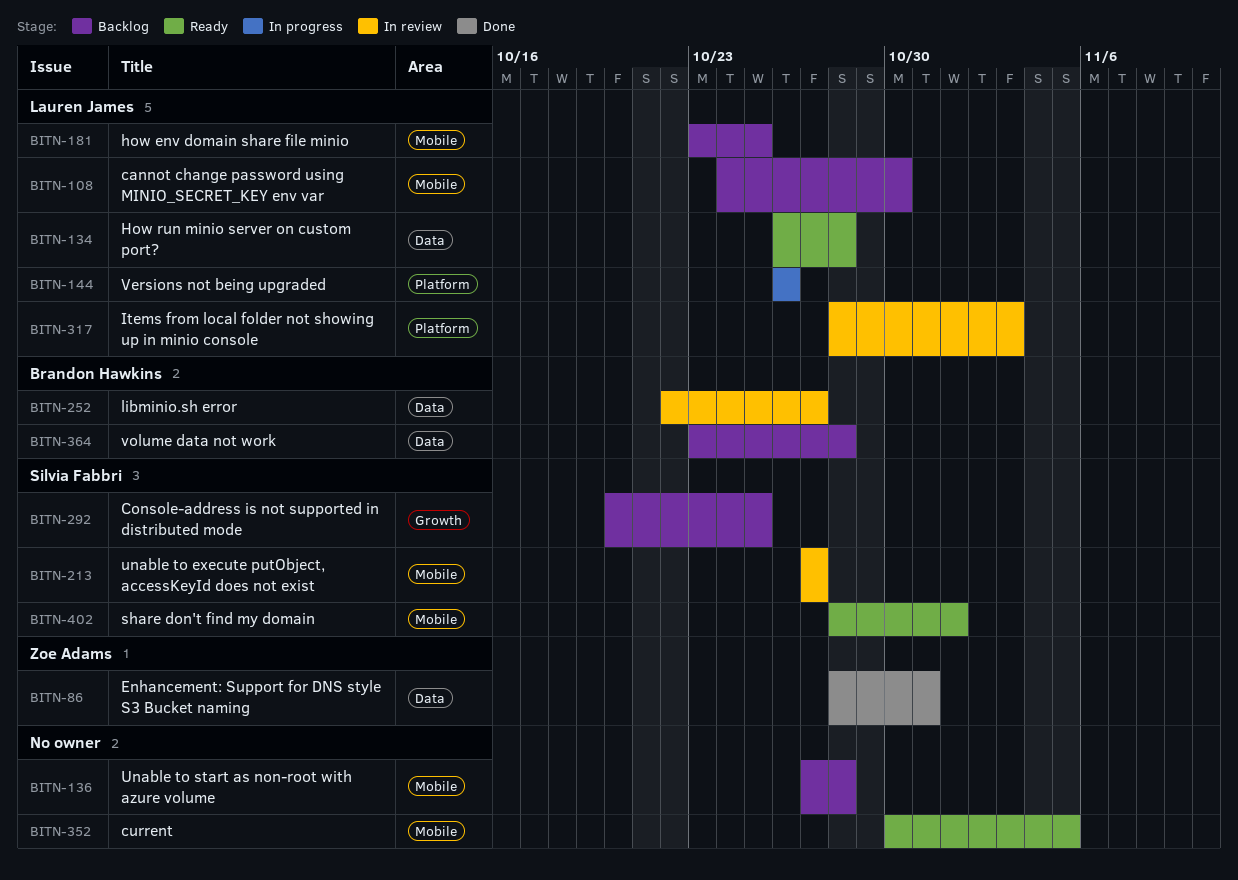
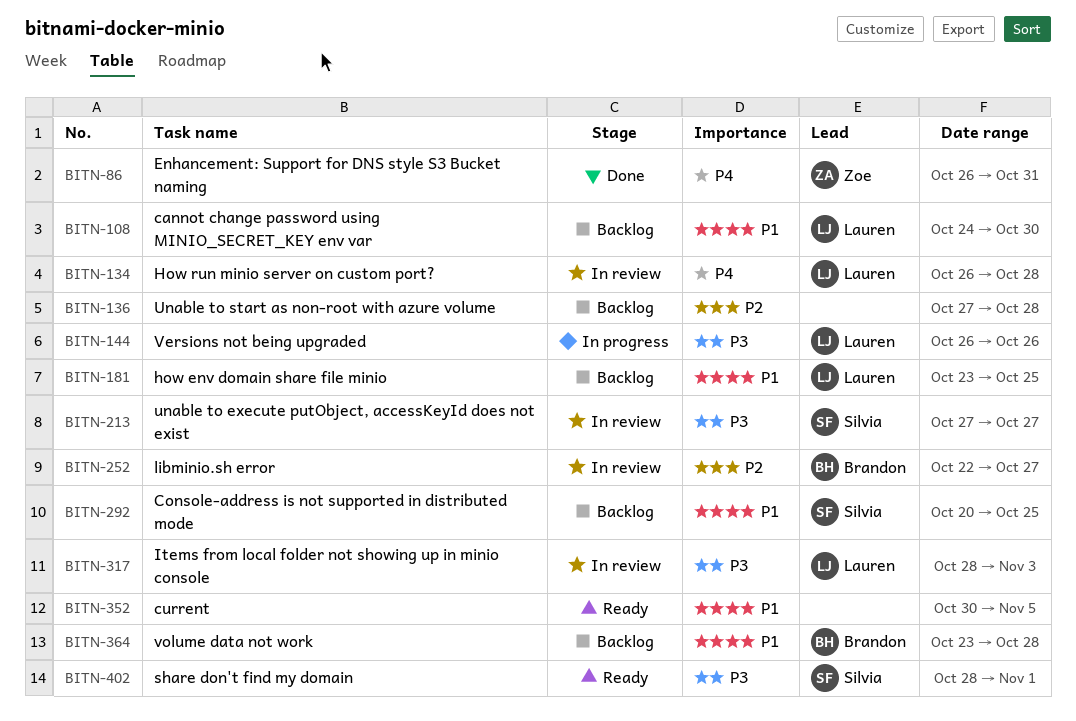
BITN-86, start: Oct 28 -> Oct 26
BITN-134, status: Ready -> In review

